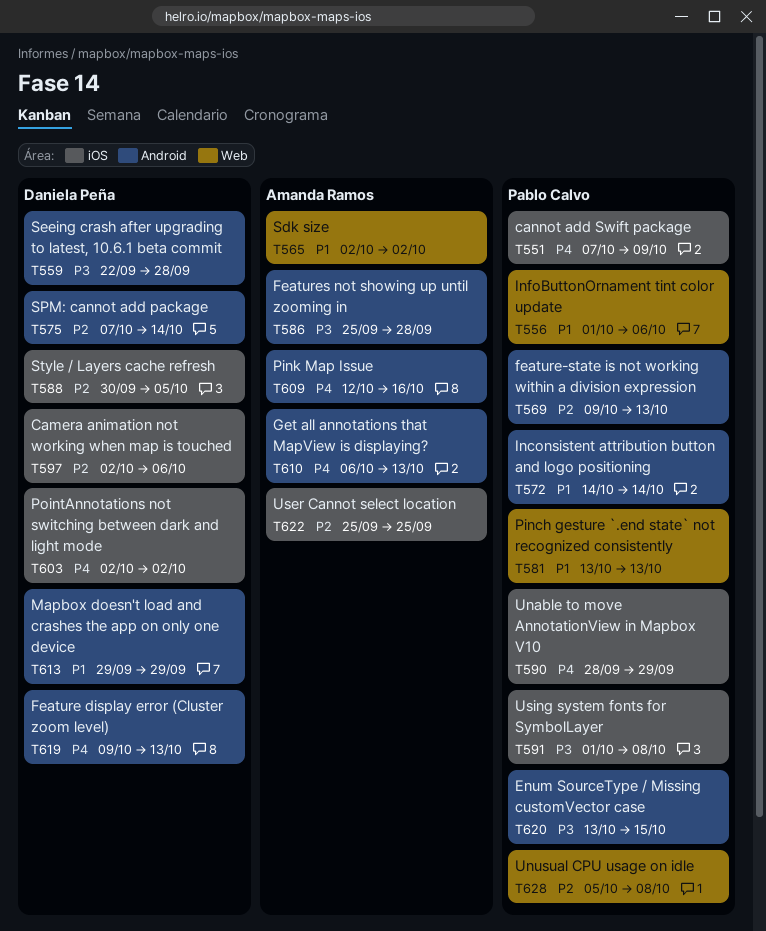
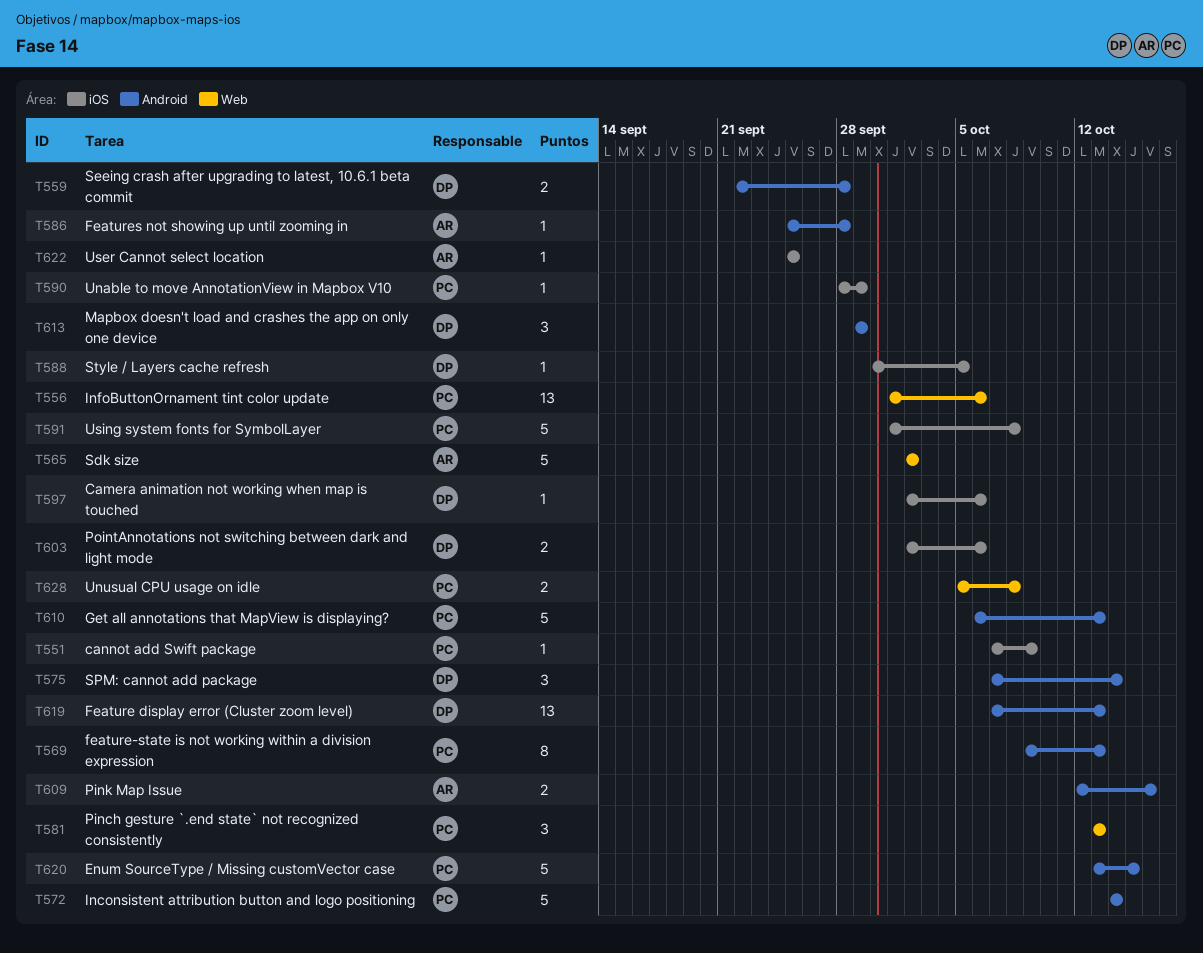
T603, due: Oct 2 -> Oct 6
T610, owner: Amanda Ramos -> Pablo Calvo
T619, start: Oct 9 -> Oct 7

